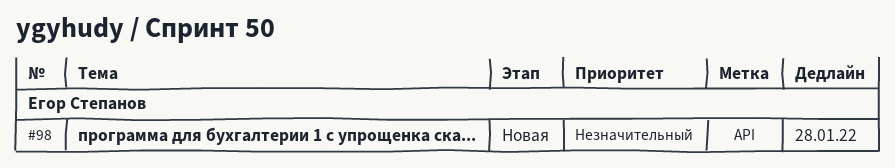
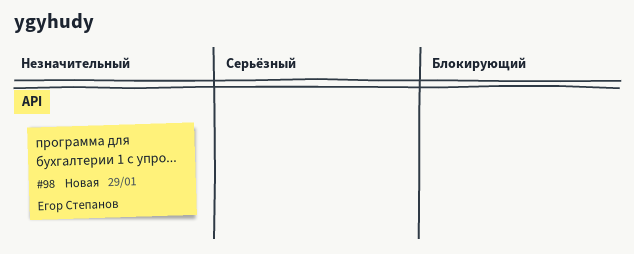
#98, due: Jan 28 -> Jan 29

